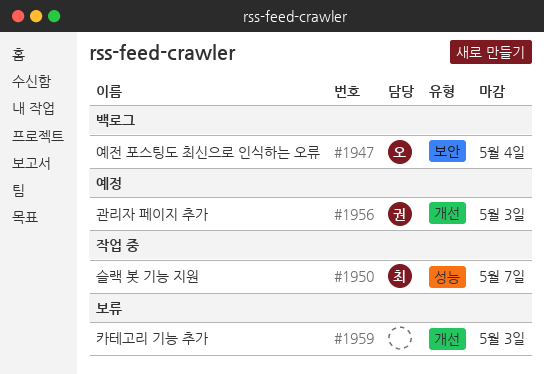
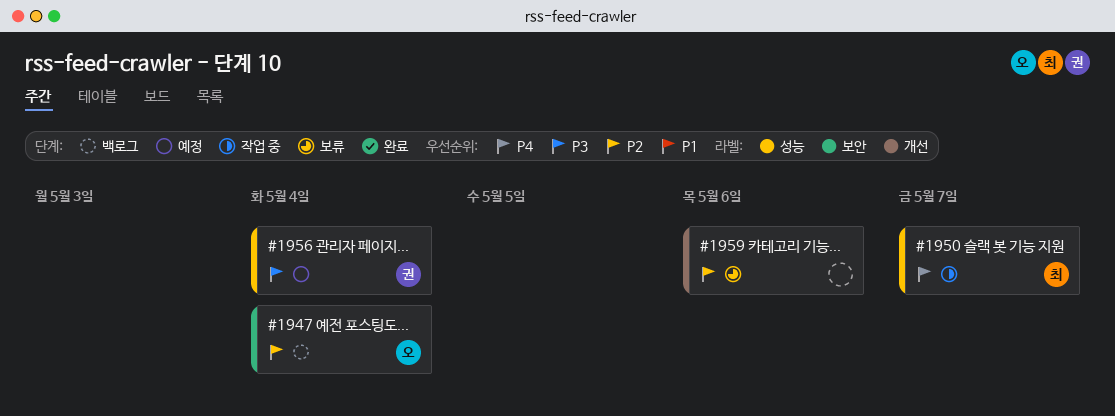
#1956, label: 개선 -> 성능
#1956, due: May 3 -> May 4
#1959, due: May 3 -> May 6

